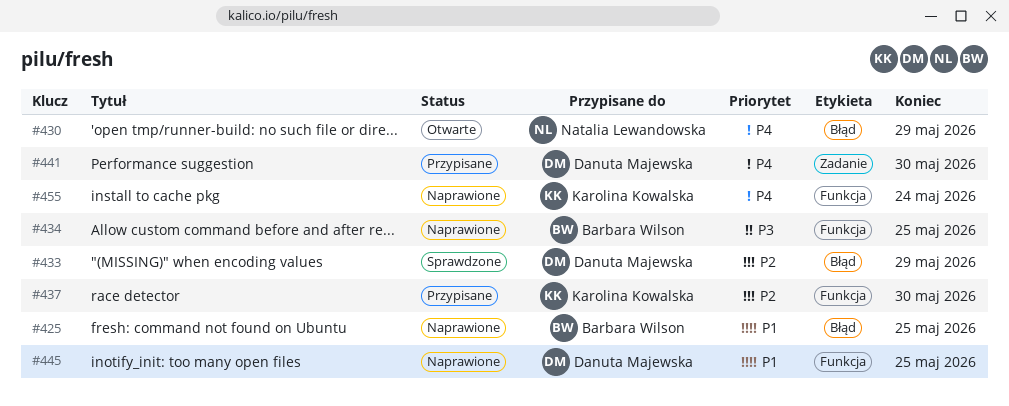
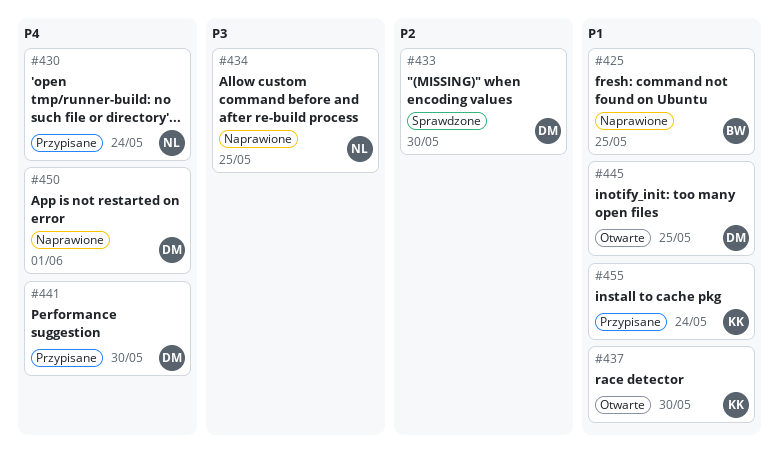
#430, status: Otwarte -> Przypisane
#430, due: May 29 -> May 24
#433, due: May 29 -> May 30
#434, owner: Barbara Wilson -> Natalia Lewandowska
#437, status: Przypisane -> Otwarte
#437, priority: P2 -> P1
#445, status: Naprawione -> Otwarte
#450: none -> present
#455, status: Naprawione -> Przypisane
#455, priority: P4 -> P1

